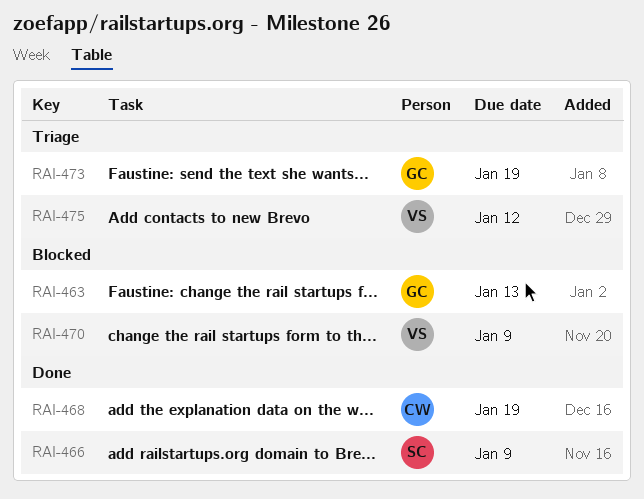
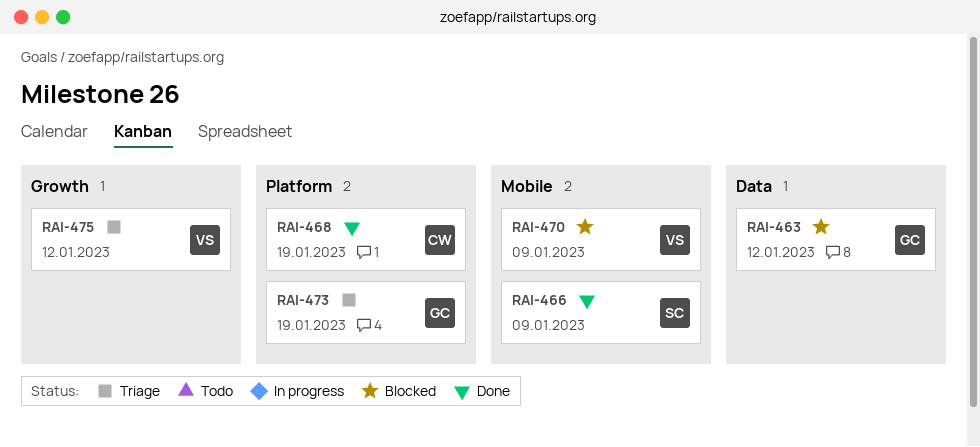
RAI-463, due: Jan 13 -> Jan 12

